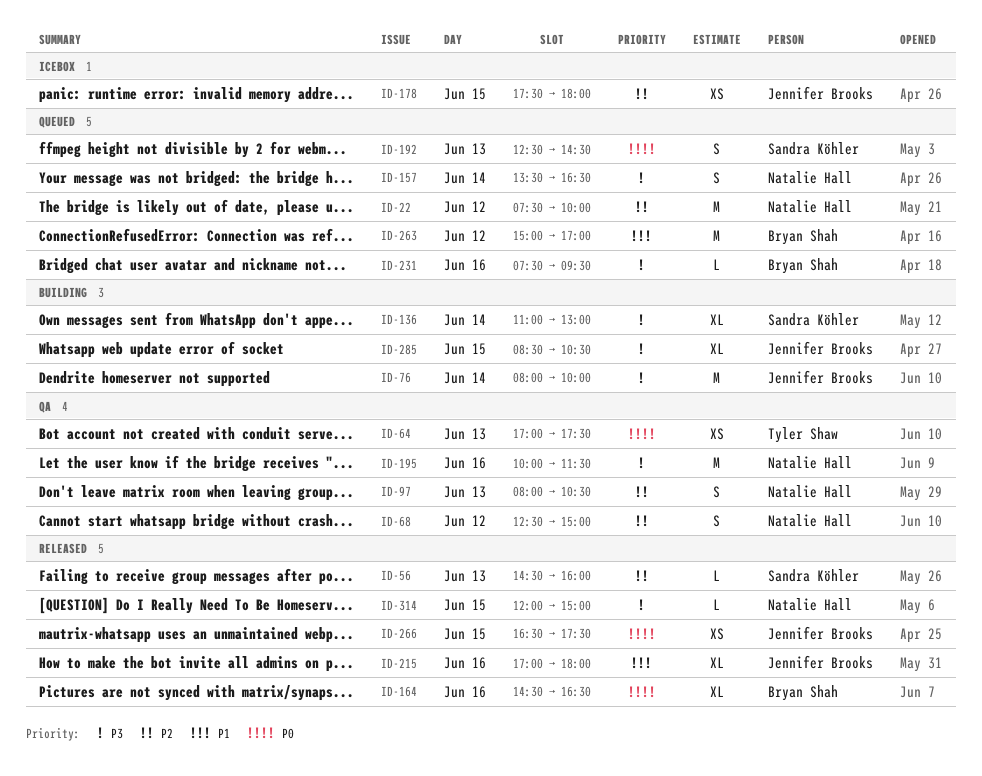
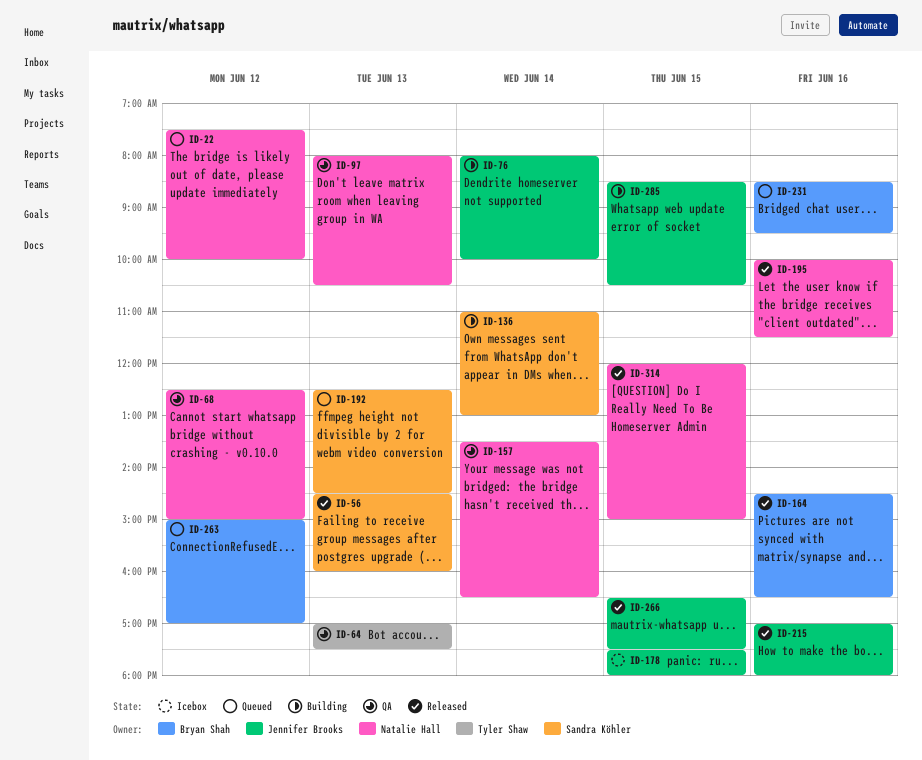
ID-157, status: Queued -> QA
ID-195, status: QA -> Released
ID-231, begins: 07:30 -> 08:30

